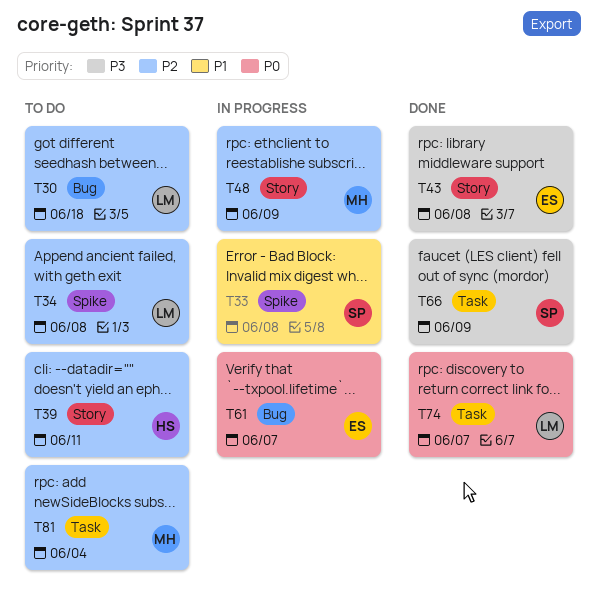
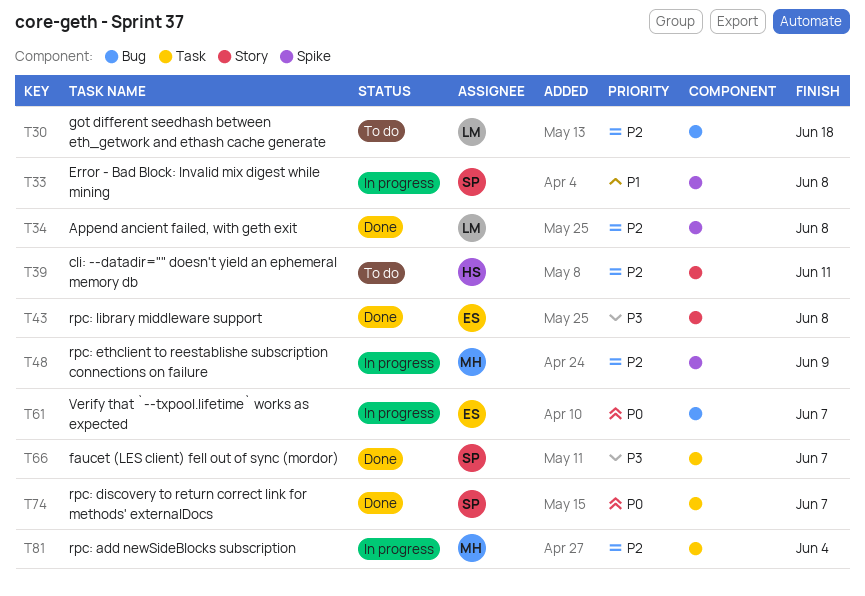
T34, status: To do -> Done
T48, label: Story -> Spike
T66, due: Jun 9 -> Jun 7
T74, owner: LM -> SP
T81, status: To do -> In progress

